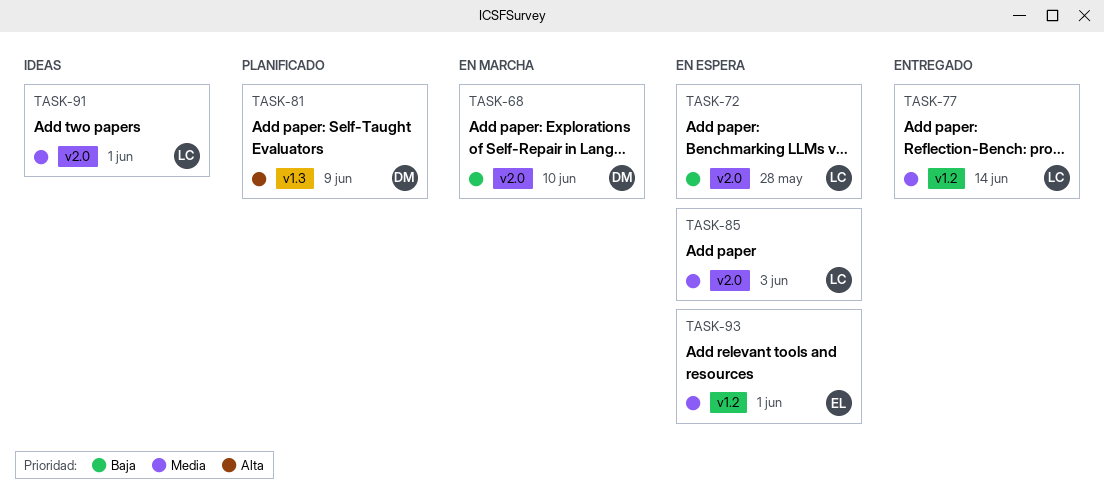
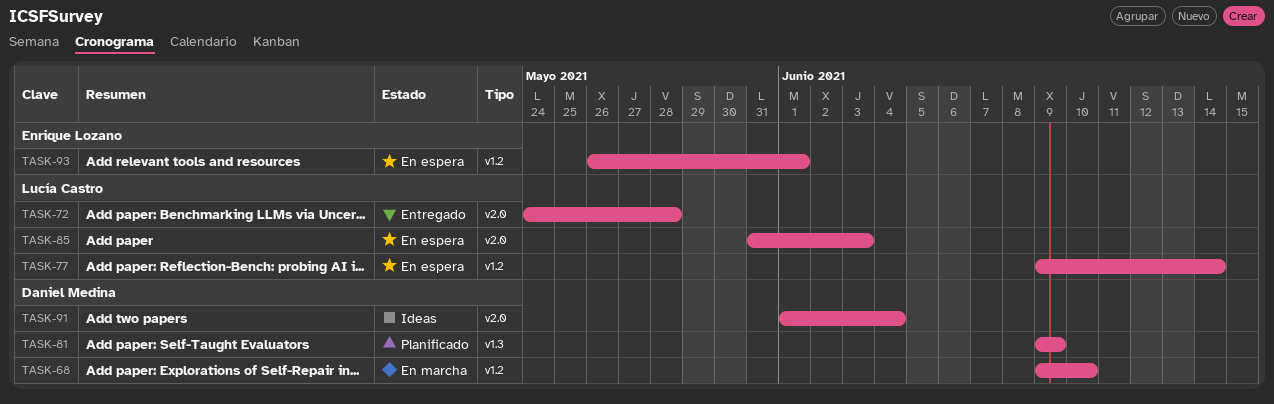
TASK-68, label: v2.0 -> v1.2
TASK-72, status: En espera -> Entregado
TASK-77, status: Entregado -> En espera
TASK-91, owner: Lucía Castro -> Daniel Medina
TASK-91, due: Jun 1 -> Jun 4

